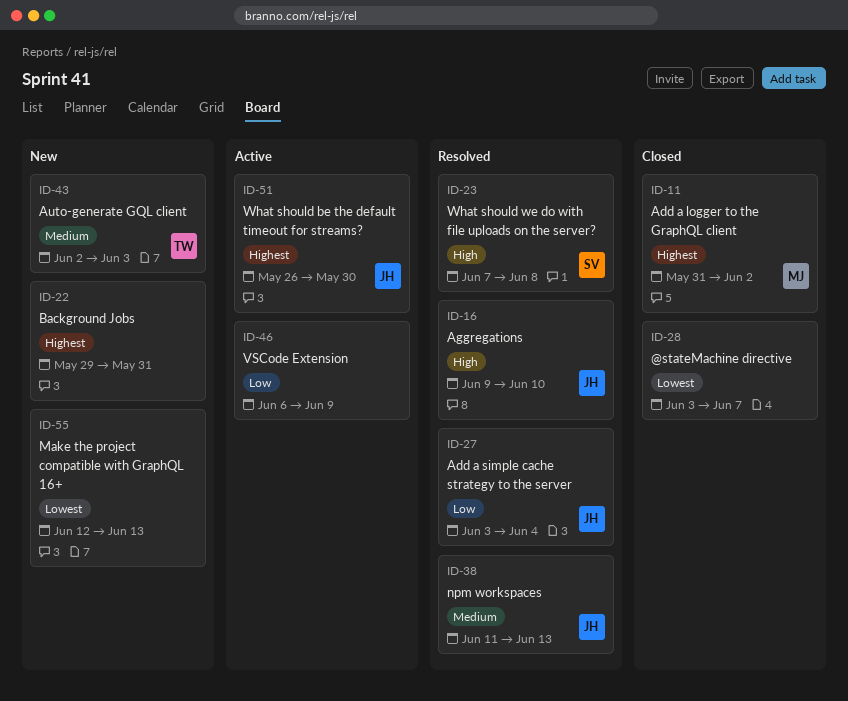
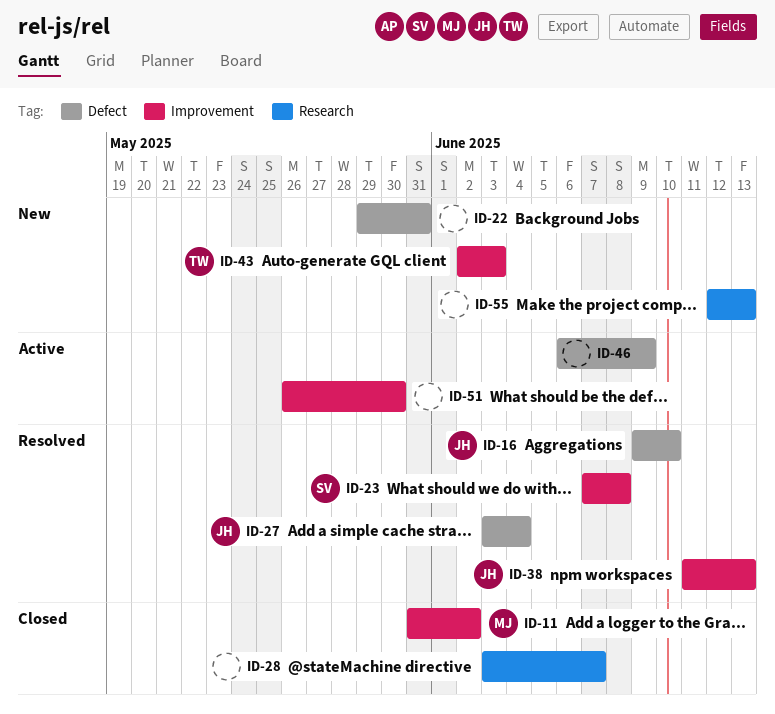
ID-51, owner: JH -> none

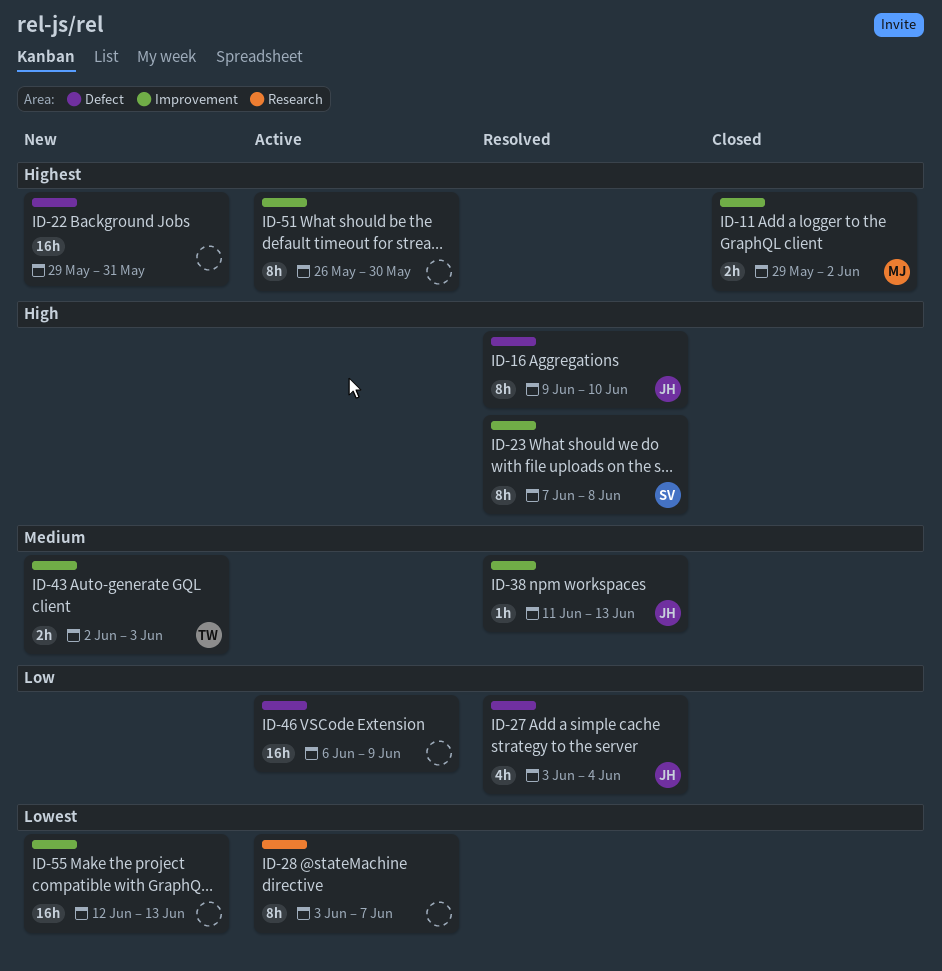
ID-11, start: May 31 -> May 29
ID-28, status: Closed -> Active
ID-55, label: Research -> Improvement

